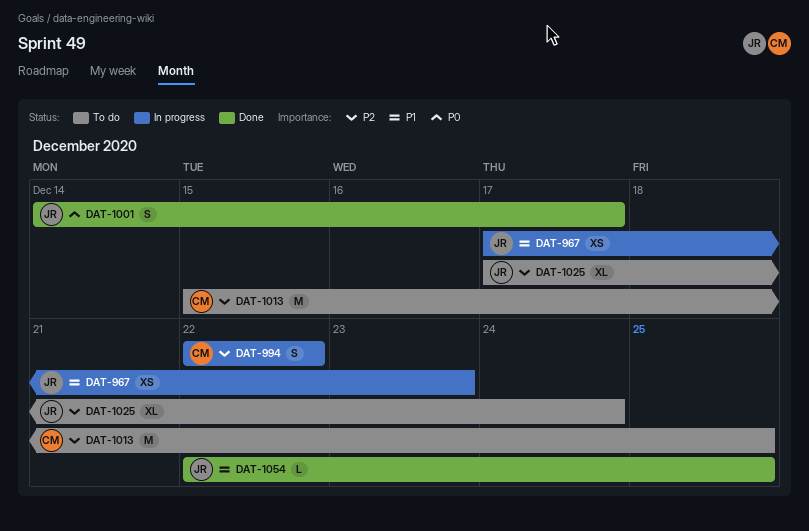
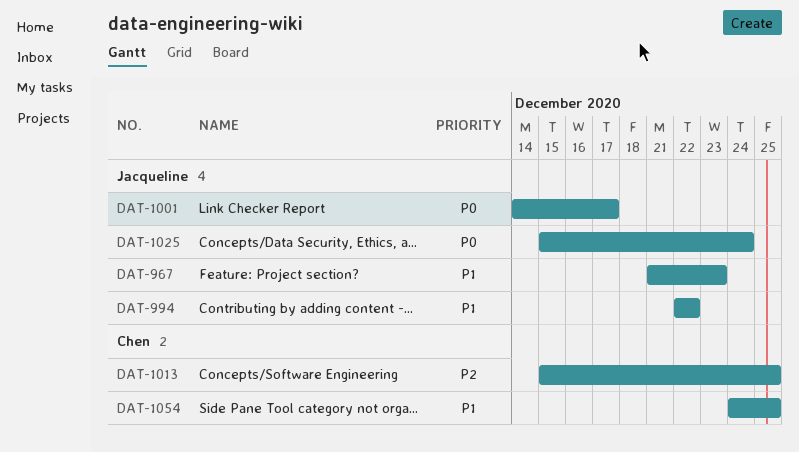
DAT-967, start: Dec 17 -> Dec 21
DAT-994, owner: Chen -> Jacqueline
DAT-994, priority: P2 -> P1
DAT-1025, priority: P2 -> P0
DAT-1025, start: Dec 17 -> Dec 15
DAT-1054, owner: Jacqueline -> Chen
DAT-1054, start: Dec 22 -> Dec 24

